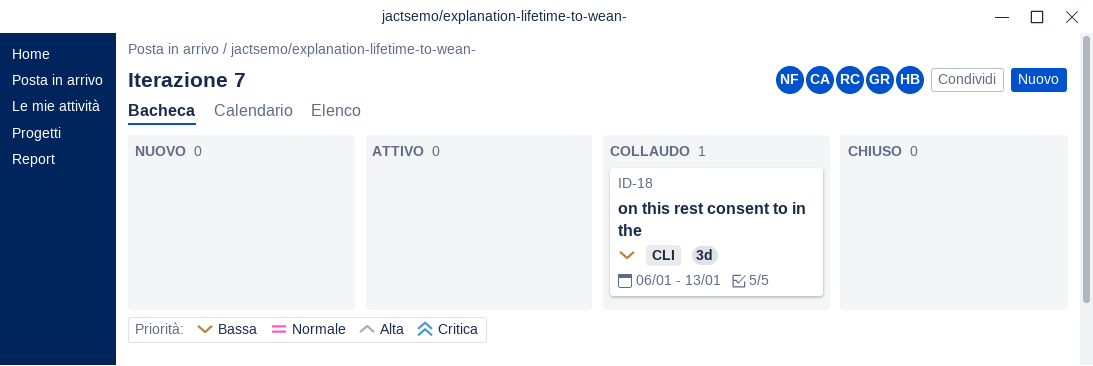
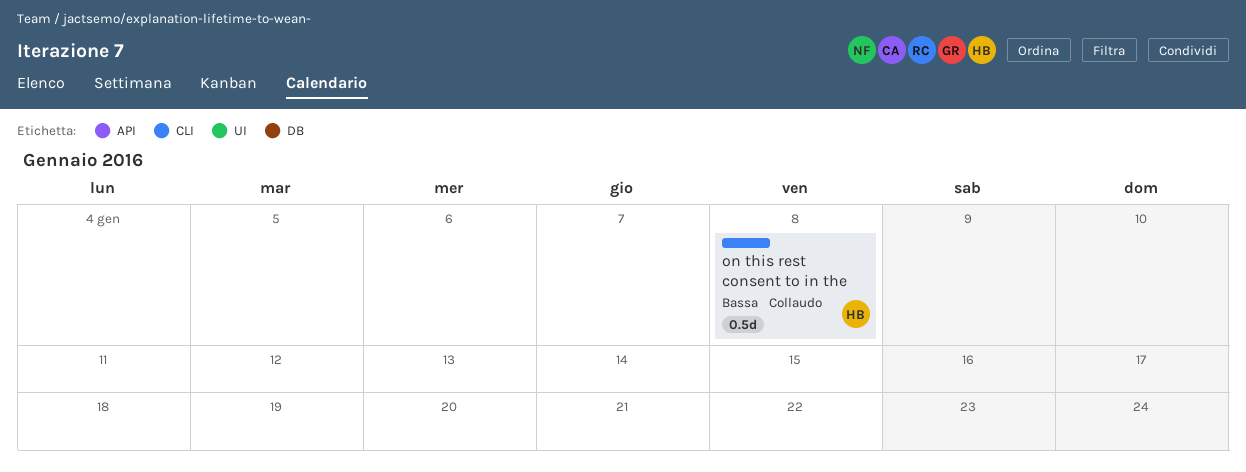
on this rest consent to in the, estimate: 3d -> 0.5d
on this rest consent to in the, due: Jan 13 -> Jan 8

